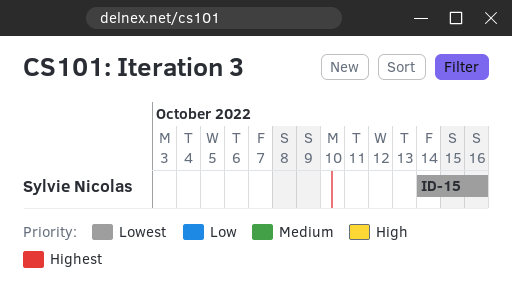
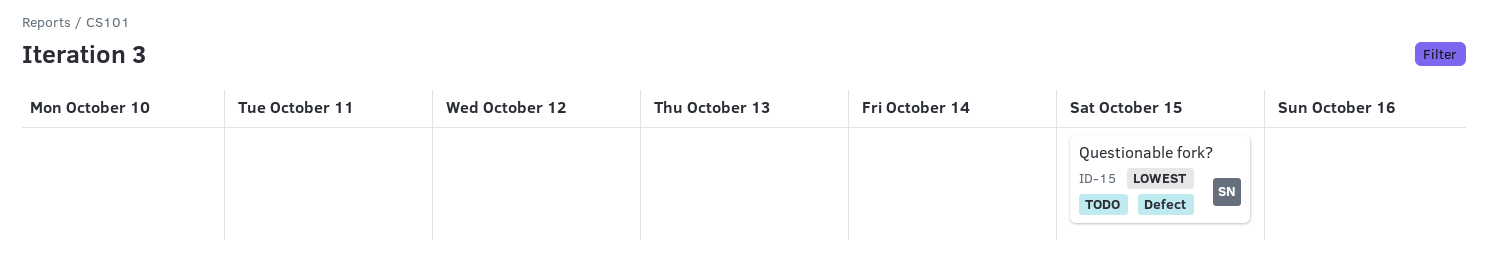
ID-15, due: Oct 16 -> Oct 15

